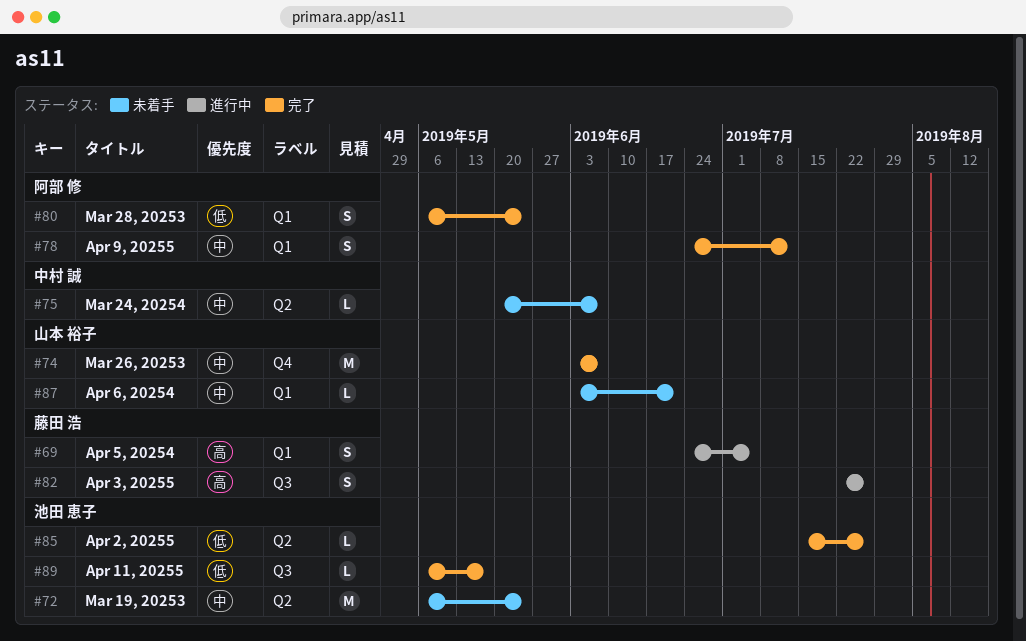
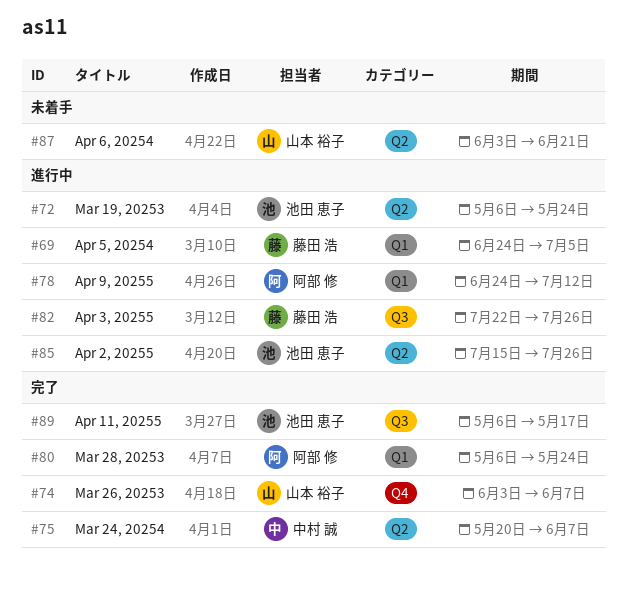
#72, status: 未着手 -> 進行中
#75, status: 未着手 -> 完了
#78, status: 完了 -> 進行中
#85, status: 完了 -> 進行中
#87, label: Q1 -> Q2

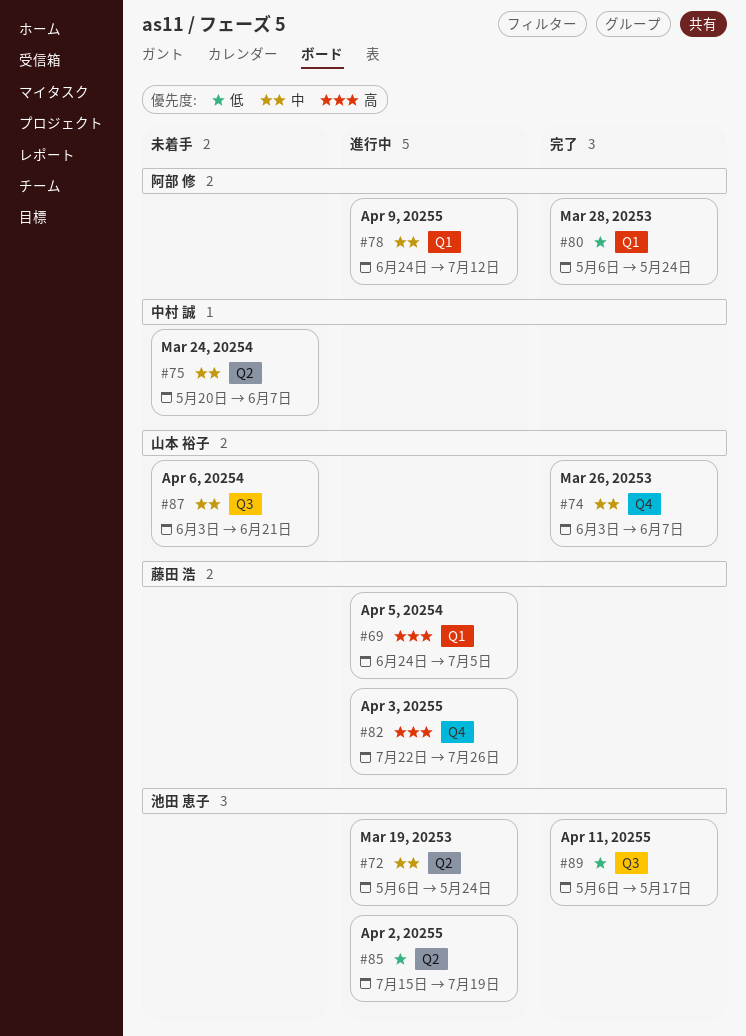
#75, status: 完了 -> 未着手
#82, label: Q3 -> Q4
#85, due: Jul 26 -> Jul 19
#87, label: Q2 -> Q3

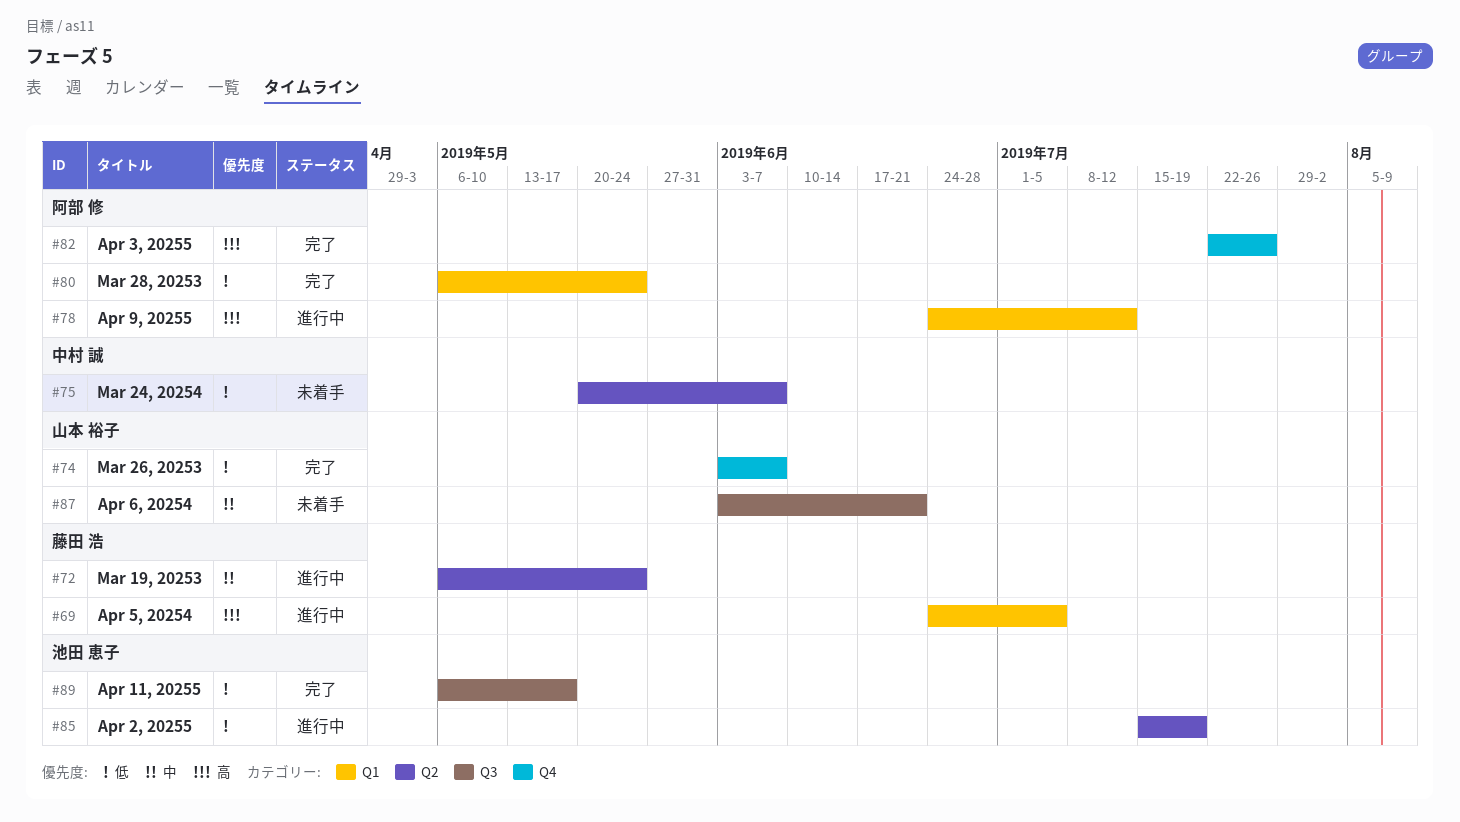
#72, owner: 池田 恵子 -> 藤田 浩
#74, priority: 中 -> 低
#75, priority: 中 -> 低
#78, priority: 中 -> 高
#82, status: 進行中 -> 完了
#82, owner: 藤田 浩 -> 阿部 修

